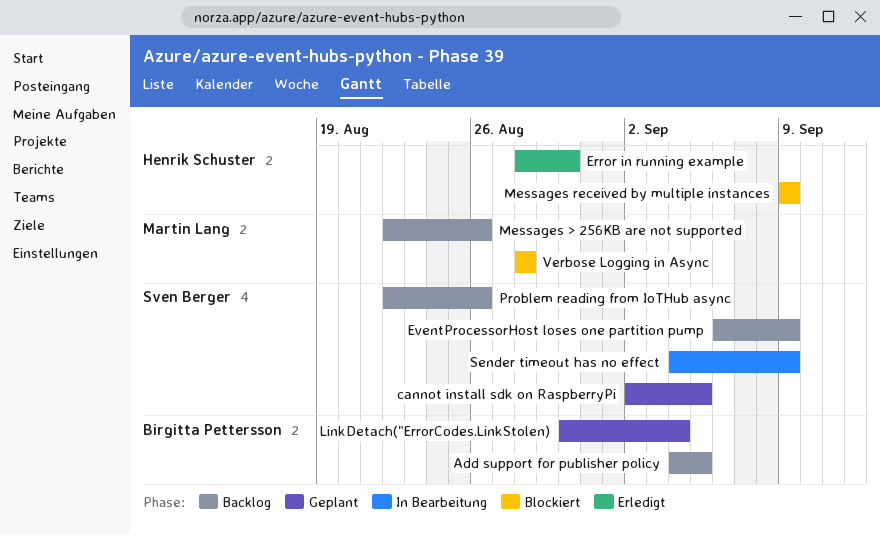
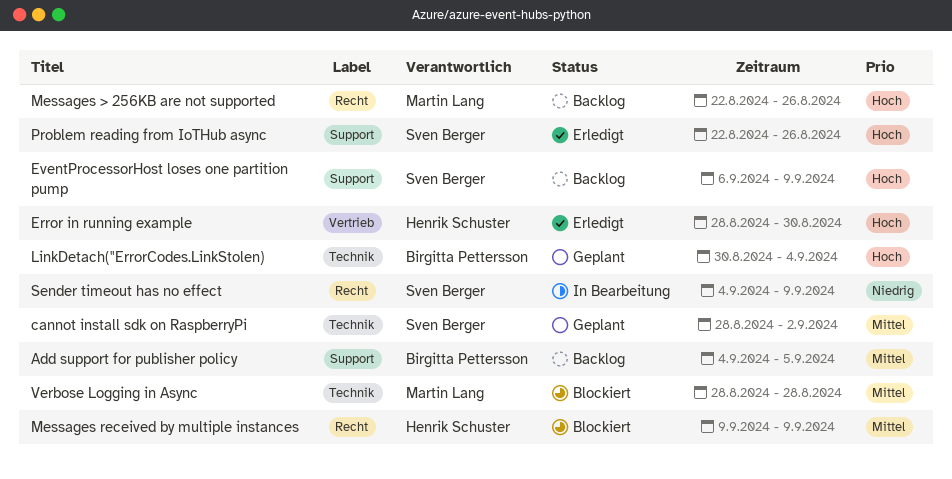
cannot install sdk on RaspberryPi, start: Sep 2 -> Aug 28
cannot install sdk on RaspberryPi, due: Sep 5 -> Sep 2
Problem reading from IoTHub async, status: Backlog -> Erledigt

